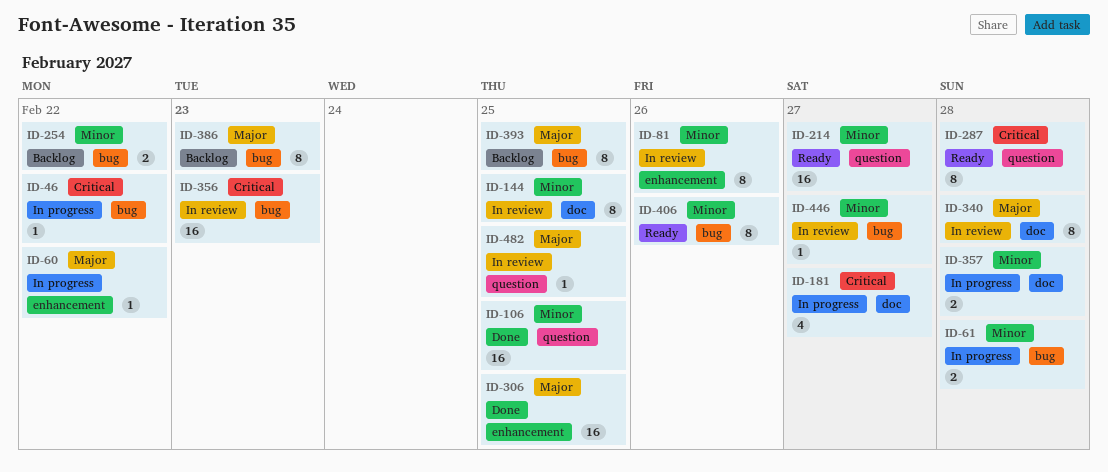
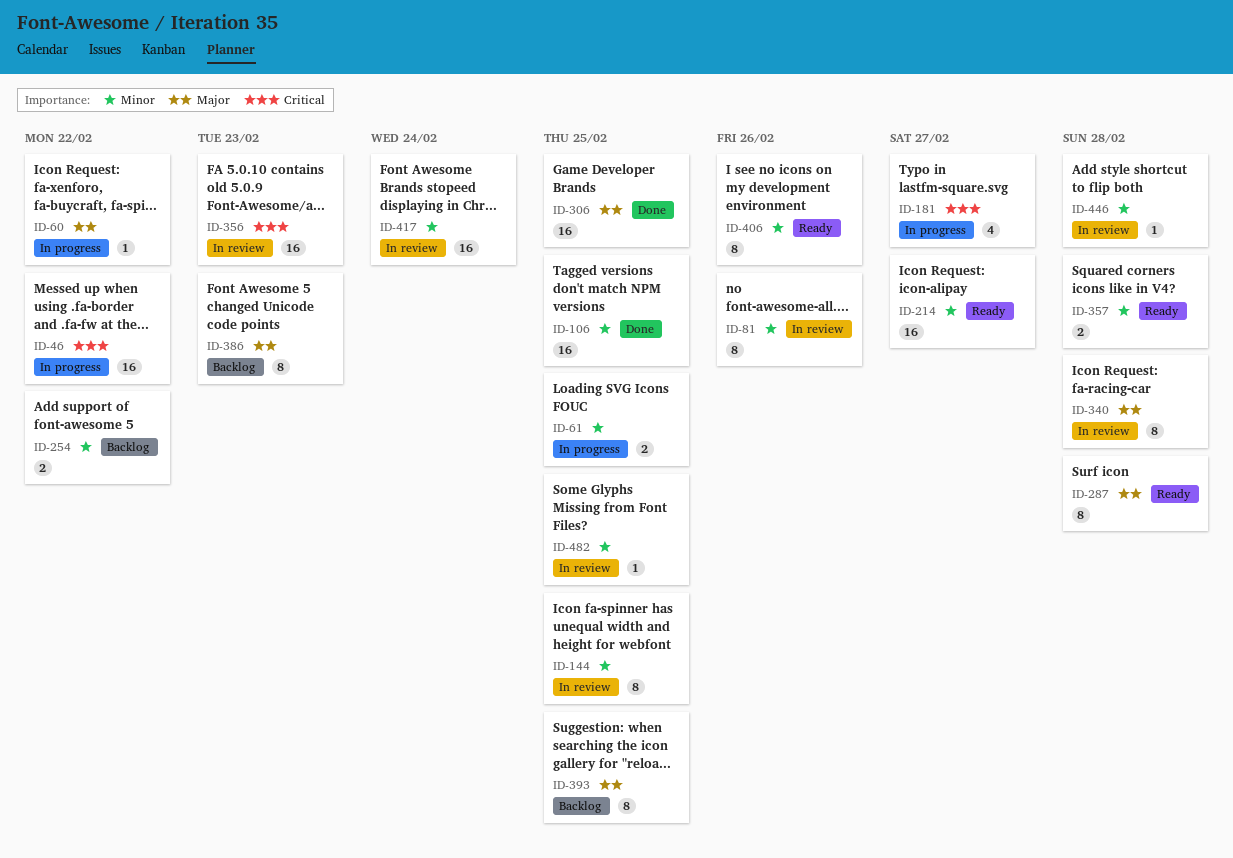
ID-46, estimate: 1 -> 16
ID-61, due: Feb 28 -> Feb 25
ID-287, priority: Critical -> Major
ID-357, status: In progress -> Ready
ID-417: none -> present
ID-446, due: Feb 27 -> Feb 28
ID-482, priority: Major -> Minor

